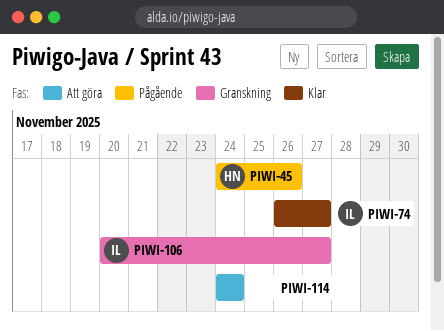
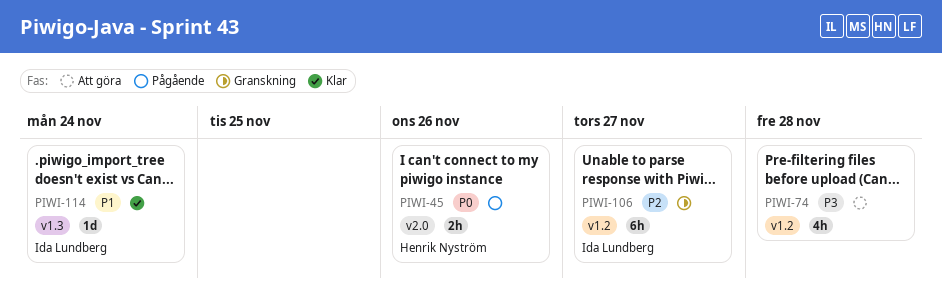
PIWI-74, status: Klar -> Att göra
PIWI-74, owner: Ida Lundberg -> none
PIWI-74, due: Nov 27 -> Nov 28
PIWI-114, status: Att göra -> Klar
PIWI-114, owner: none -> Ida Lundberg

